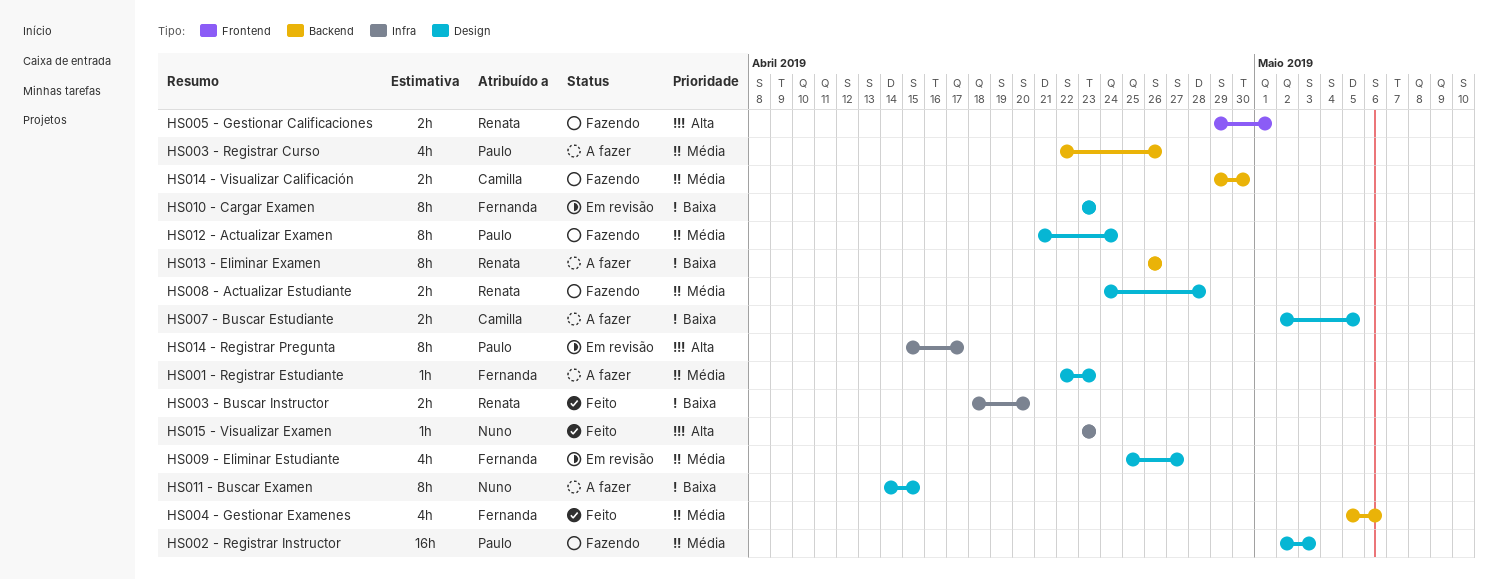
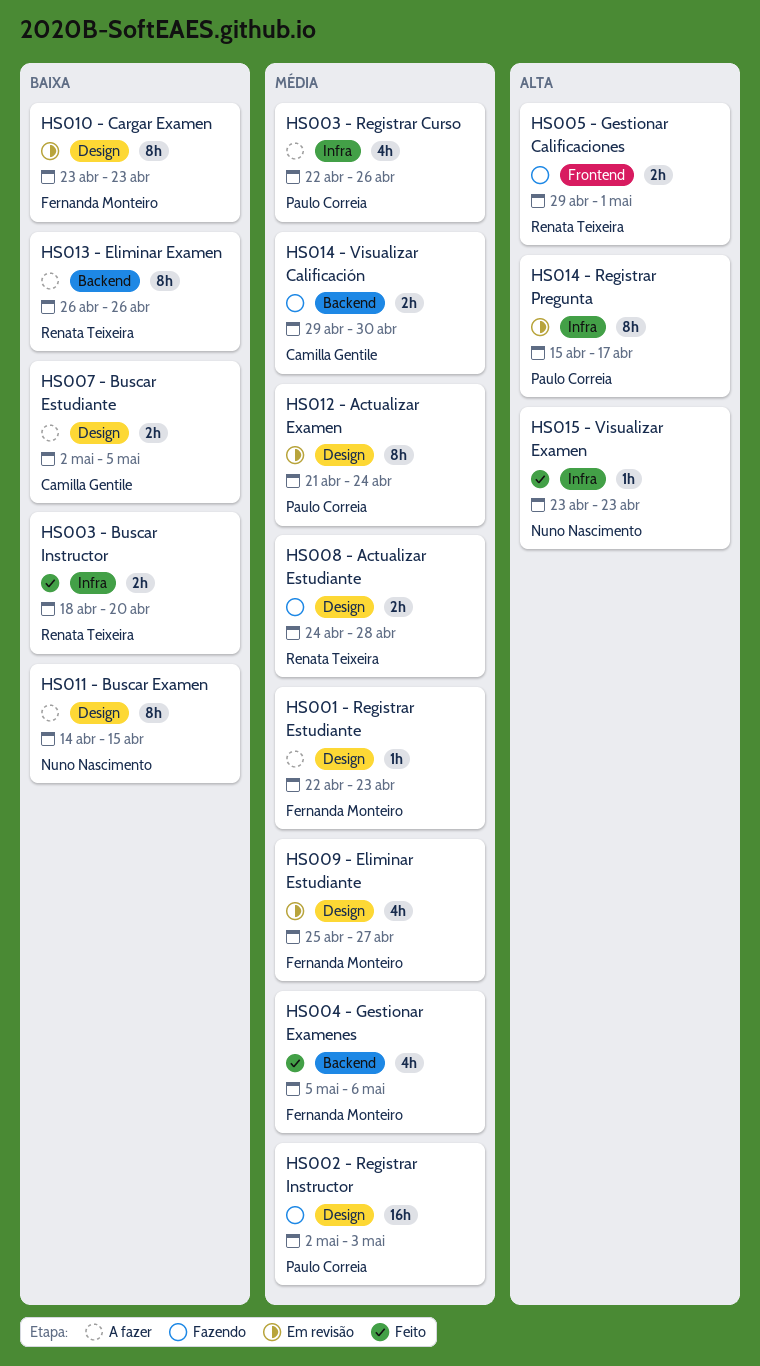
HS003 - Registrar Curso, label: Backend -> Infra
HS012 - Actualizar Examen, status: Fazendo -> Em revisão

